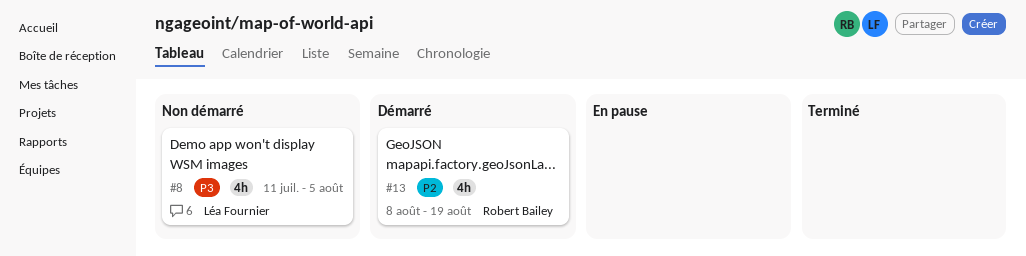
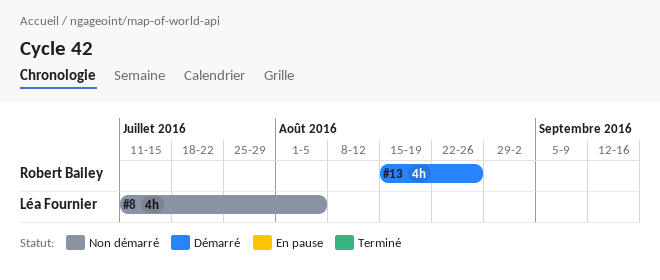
#13, start: Aug 8 -> Aug 15
#13, due: Aug 19 -> Aug 26

